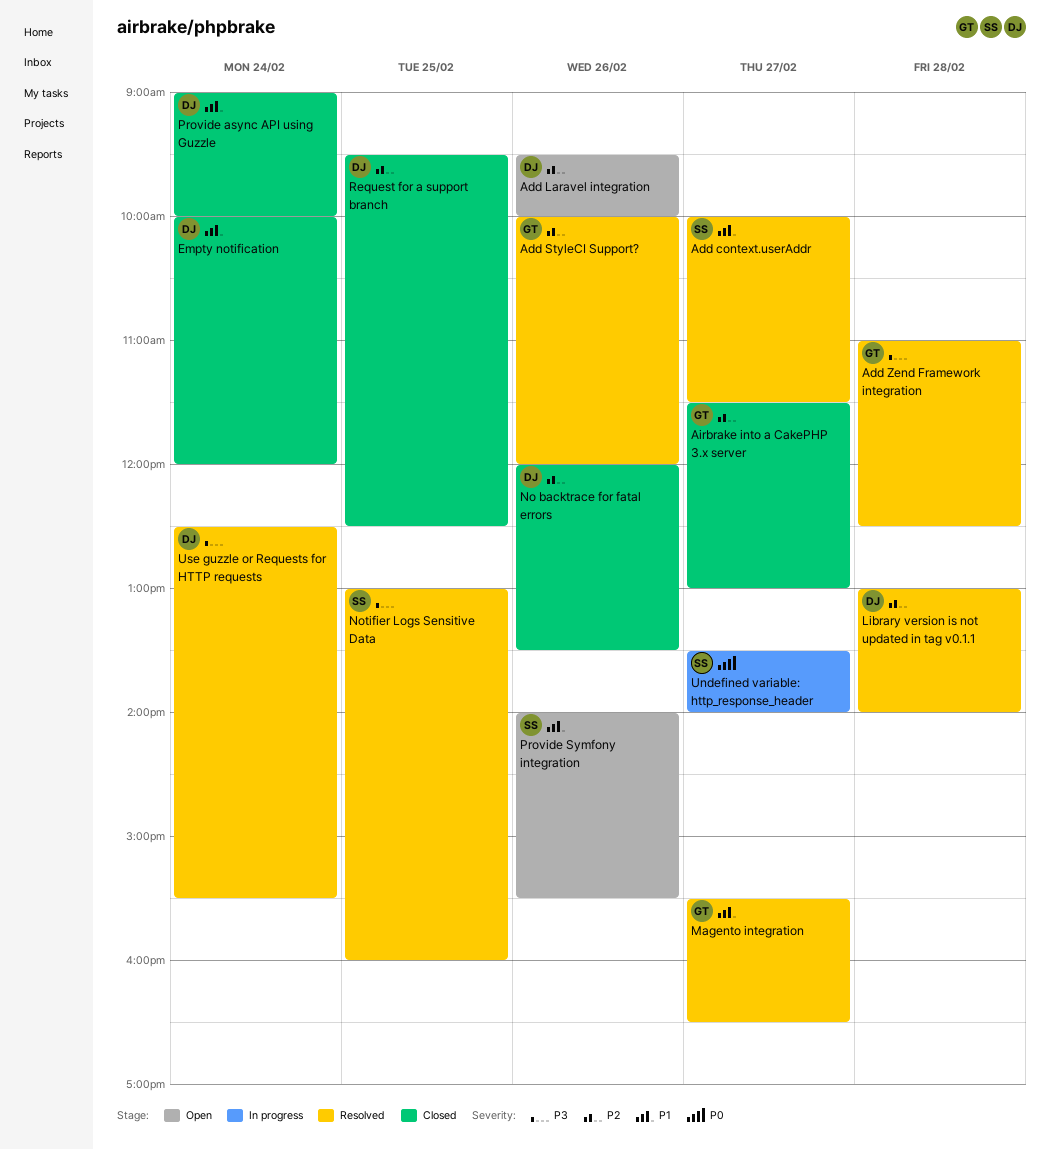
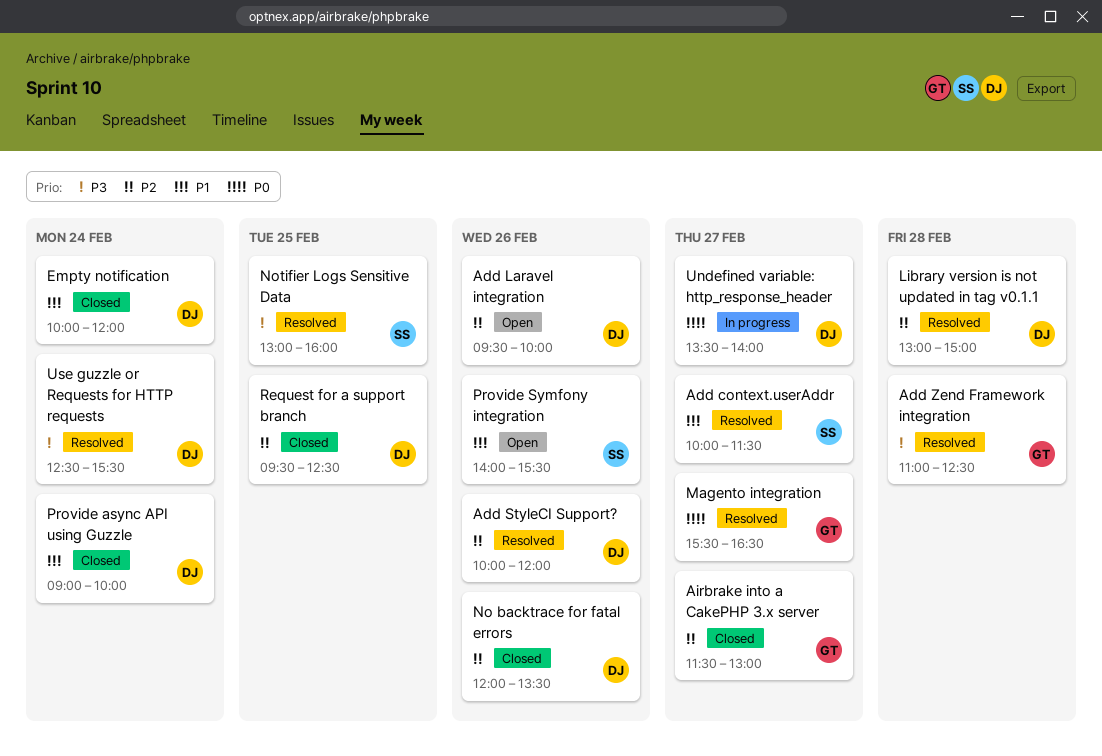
Add StyleCI Support?, owner: GT -> DJ
Library version is not updated in tag v0.1.1, ends: 14:00 -> 15:00
Magento integration, priority: P1 -> P0
Undefined variable: http_response_header, owner: SS -> DJ

